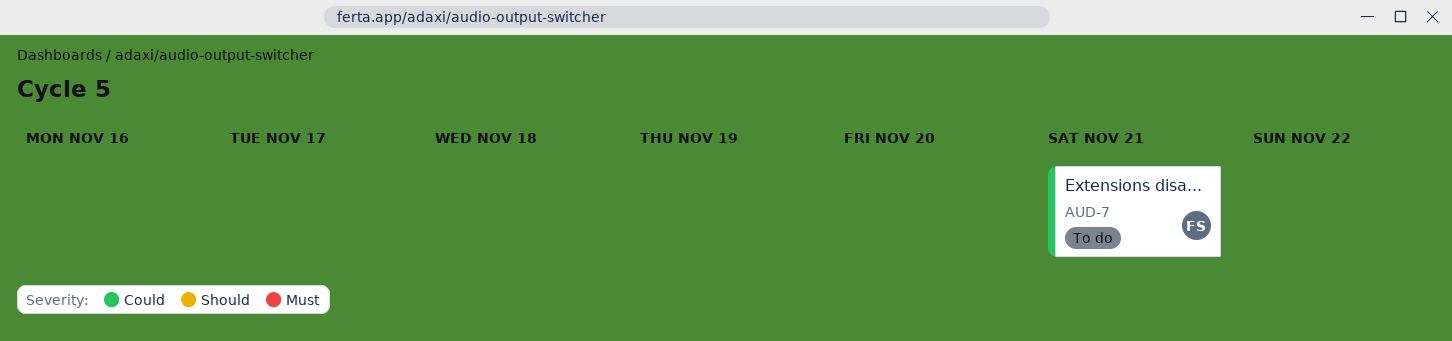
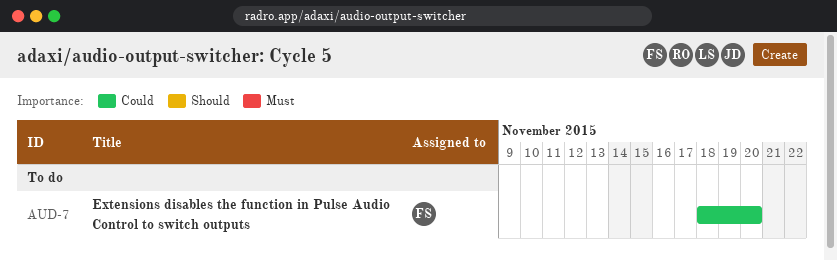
AUD-7, due: Nov 21 -> Nov 20

